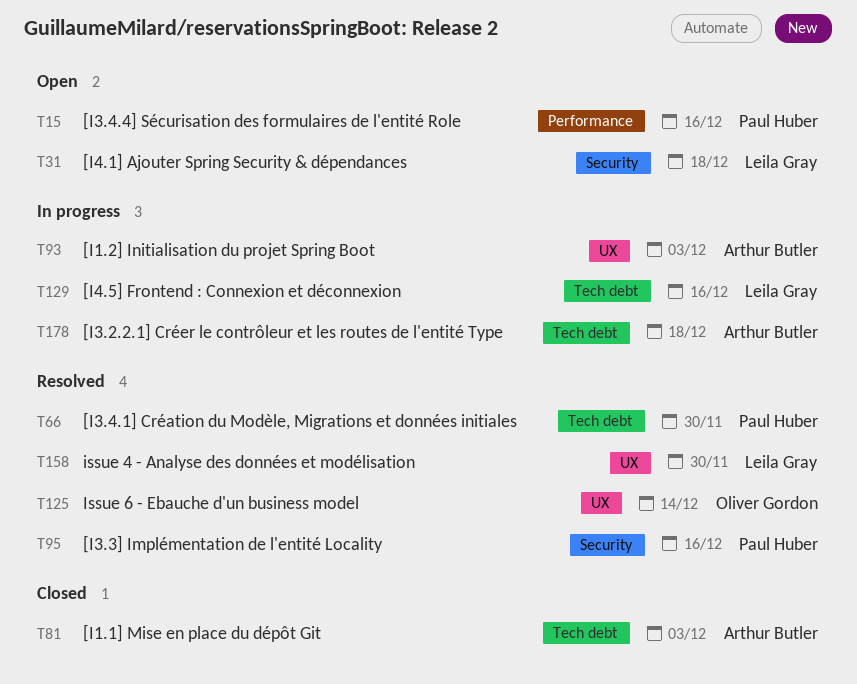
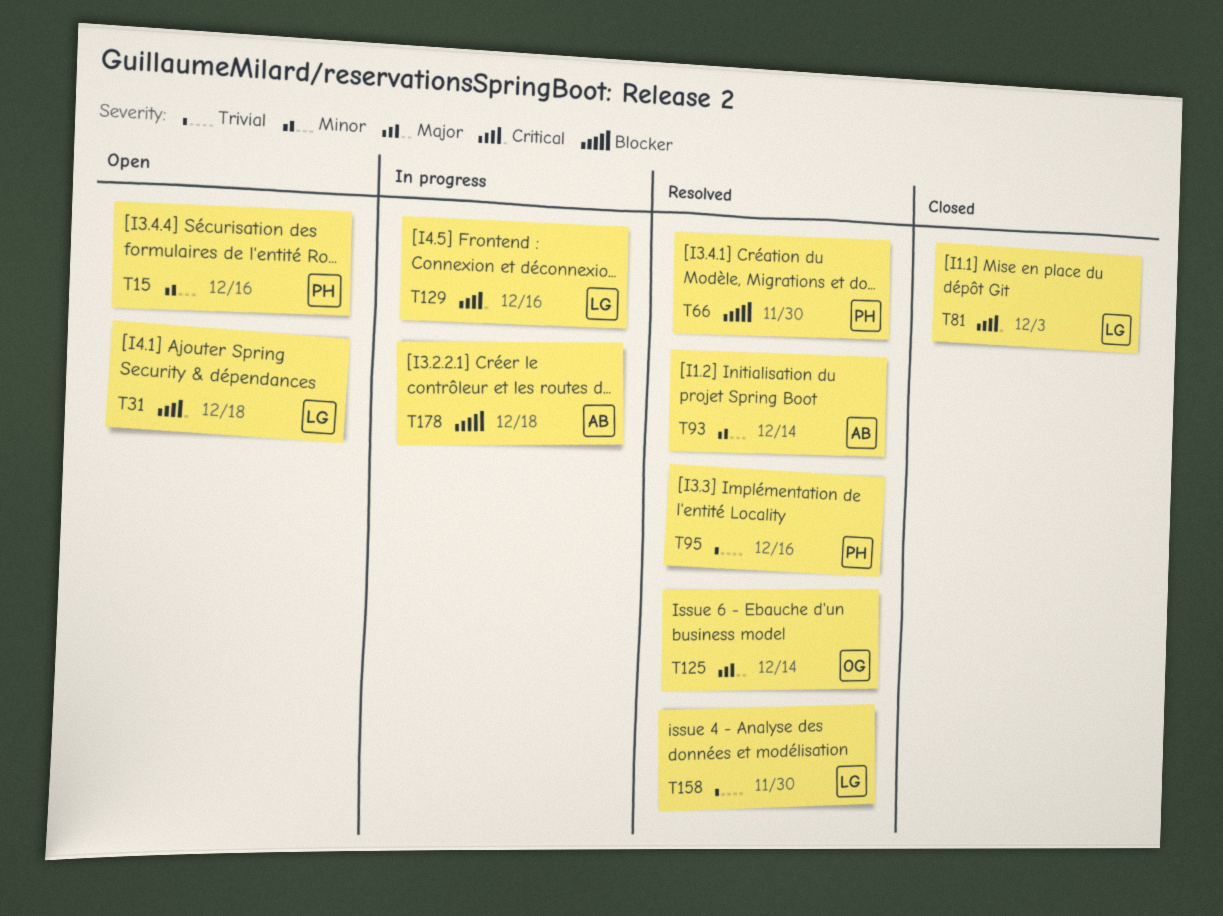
T81, owner: Arthur Butler -> Leila Gray
T93, status: In progress -> Resolved
T93, due: Dec 3 -> Dec 14

